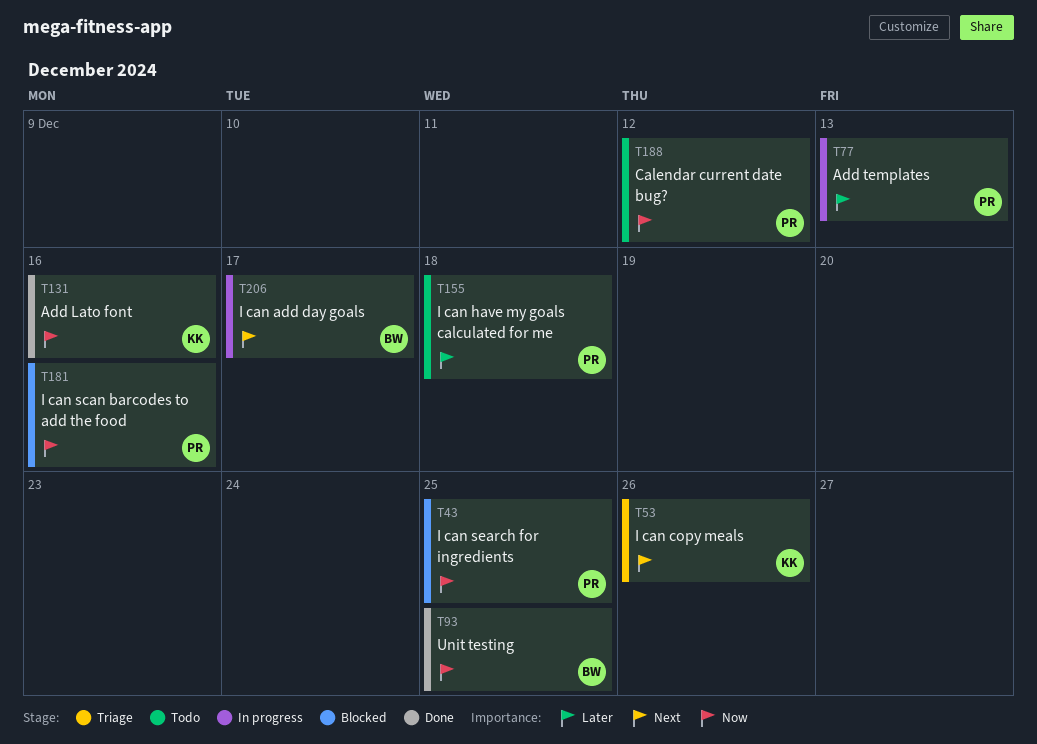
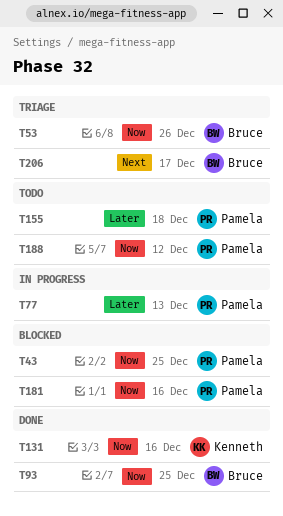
T53, owner: Kenneth -> Bruce
T53, priority: Next -> Now
T206, status: In progress -> Triage

